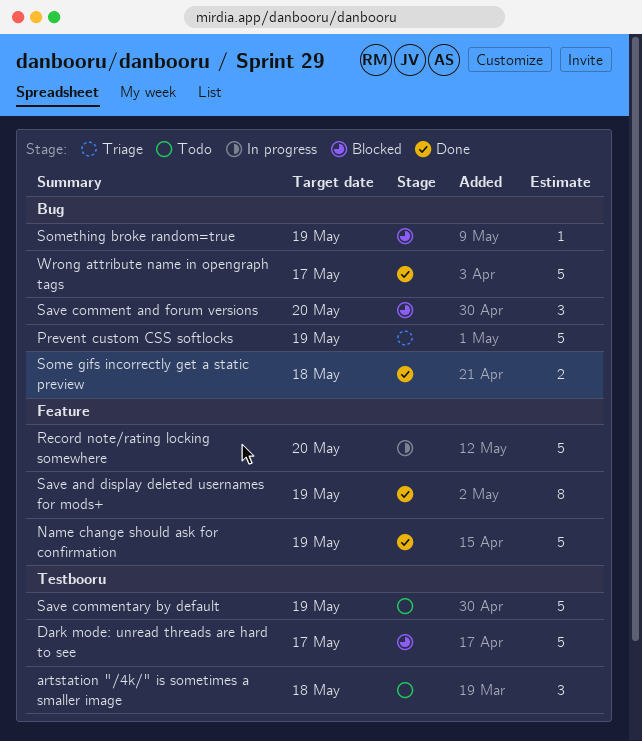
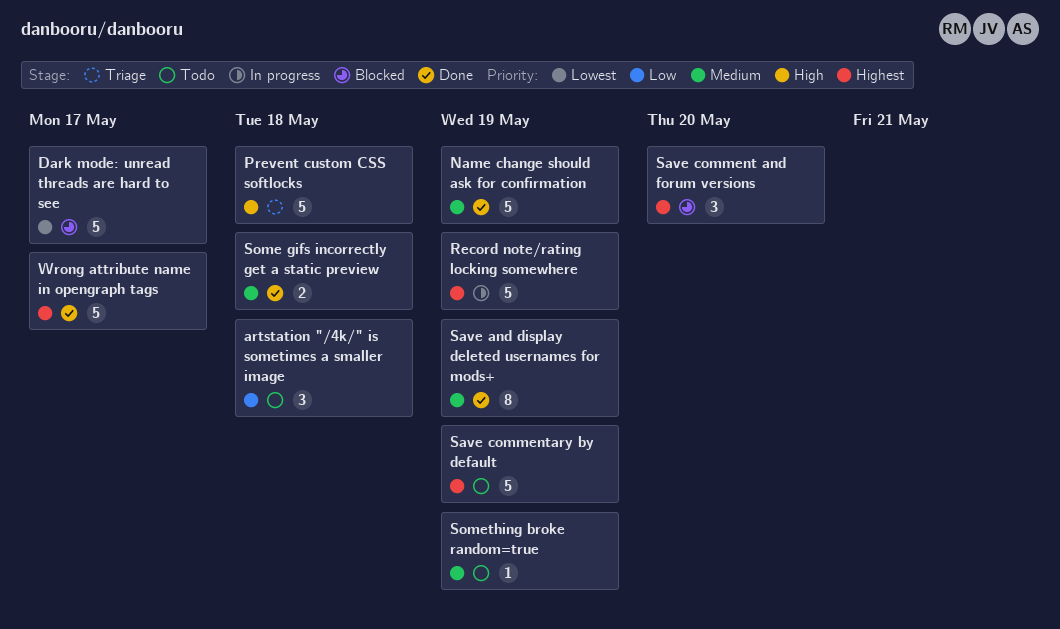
Prevent custom CSS softlocks, due: May 19 -> May 18
Record note/rating locking somewhere, due: May 20 -> May 19
Something broke random=true, status: Blocked -> Todo

